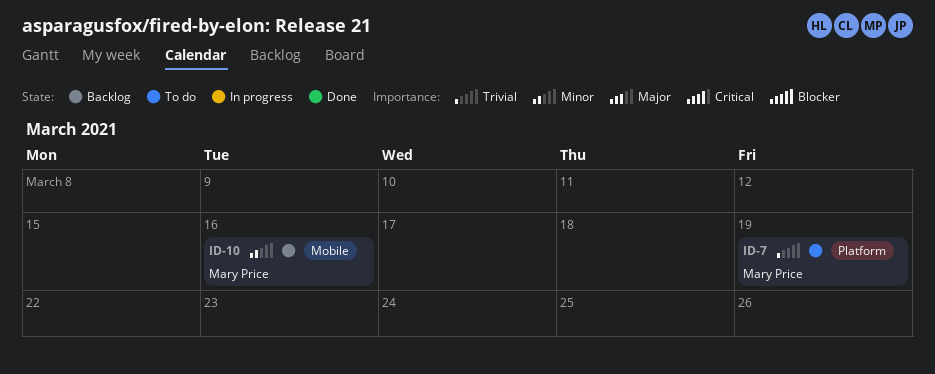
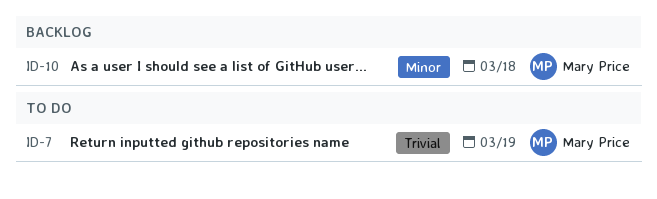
ID-10, due: Mar 16 -> Mar 18

